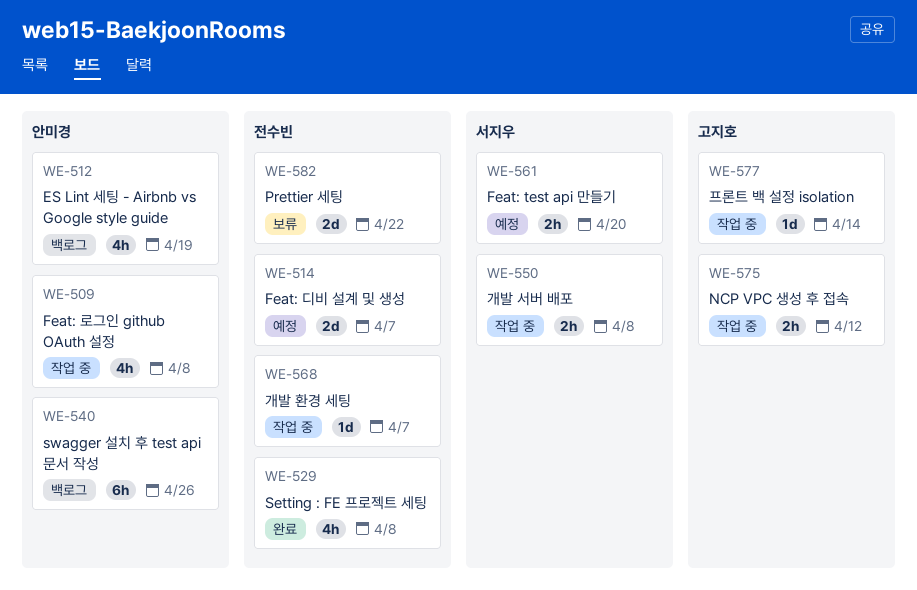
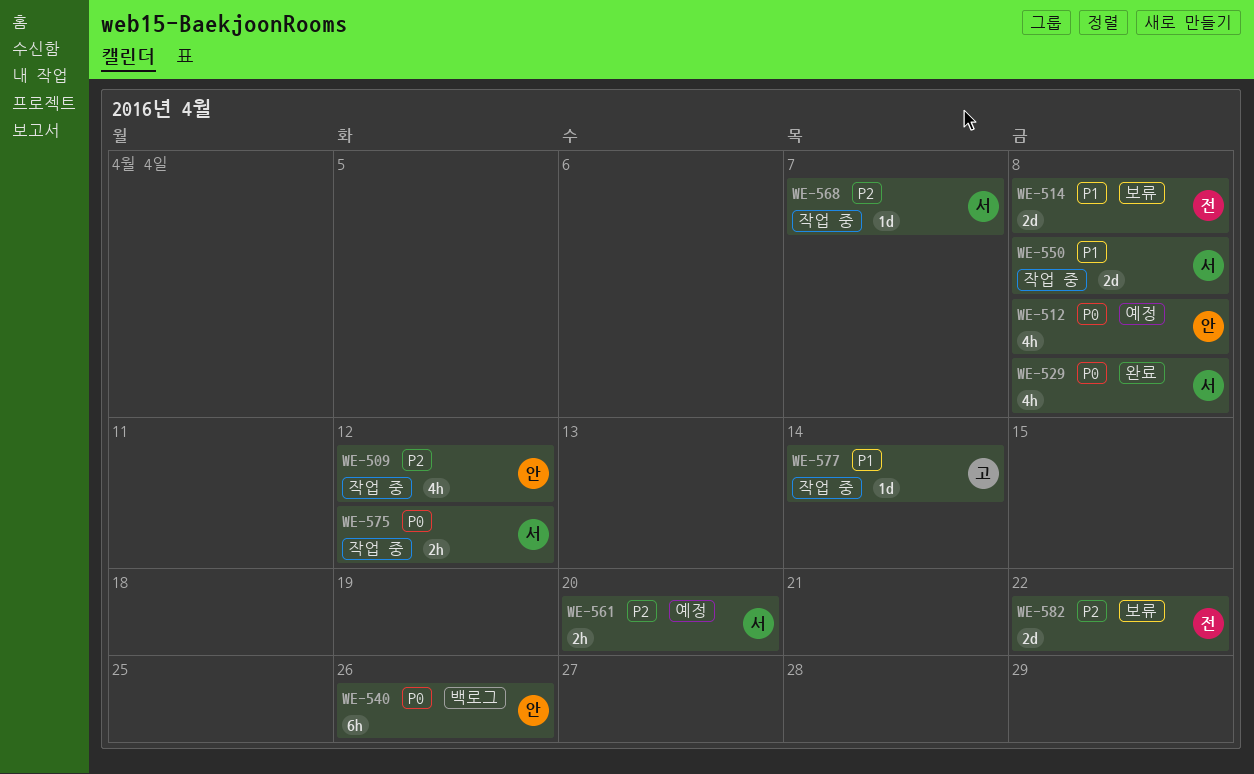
WE-509, due: Apr 8 -> Apr 12
WE-512, status: 백로그 -> 예정
WE-512, due: Apr 19 -> Apr 8
WE-514, status: 예정 -> 보류
WE-514, due: Apr 7 -> Apr 8
WE-529, owner: 전수빈 -> 서지우
WE-550, estimate: 2h -> 2d
WE-568, owner: 전수빈 -> 서지우
WE-575, owner: 고지호 -> 서지우

